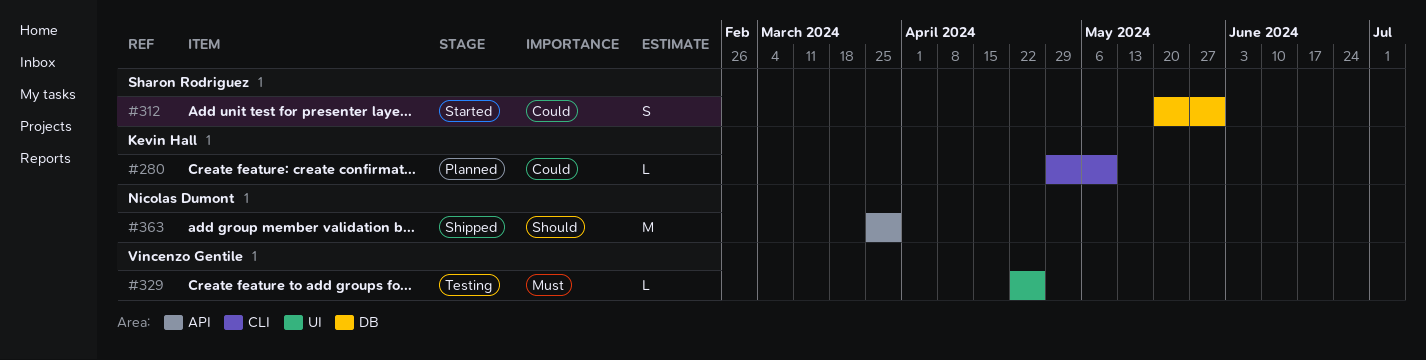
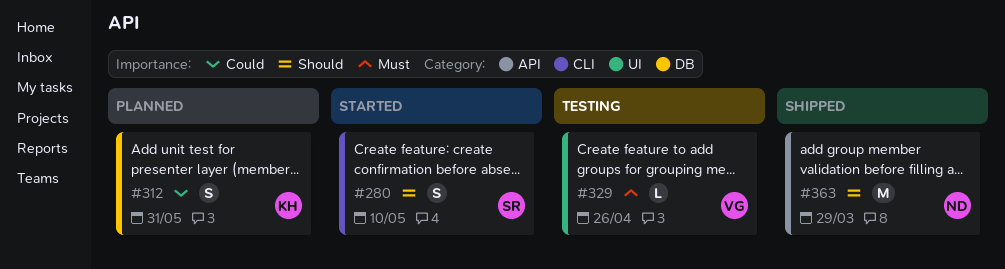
#280, status: Planned -> Started
#280, owner: Kevin Hall -> Sharon Rodriguez
#280, priority: Could -> Should
#280, estimate: L -> S
#312, status: Started -> Planned
#312, owner: Sharon Rodriguez -> Kevin Hall

